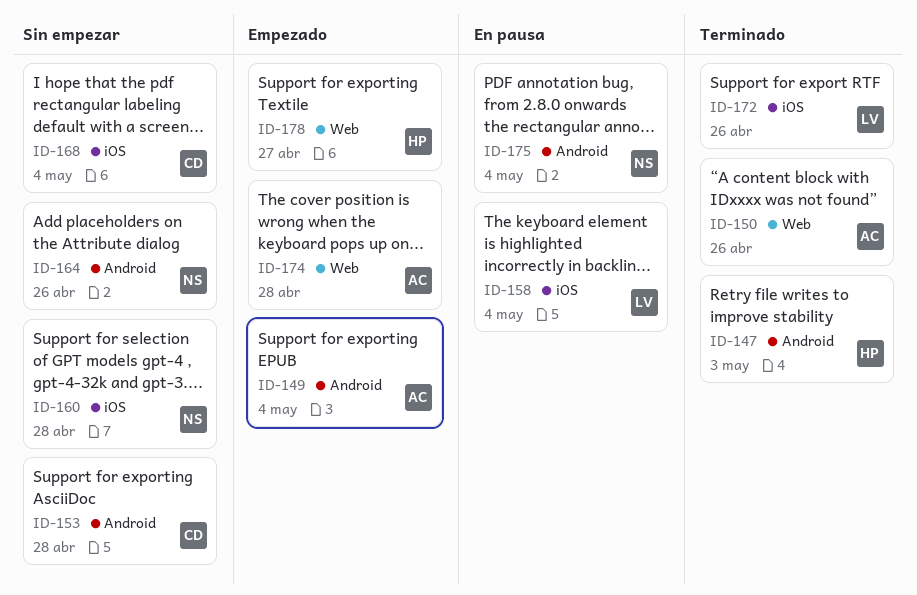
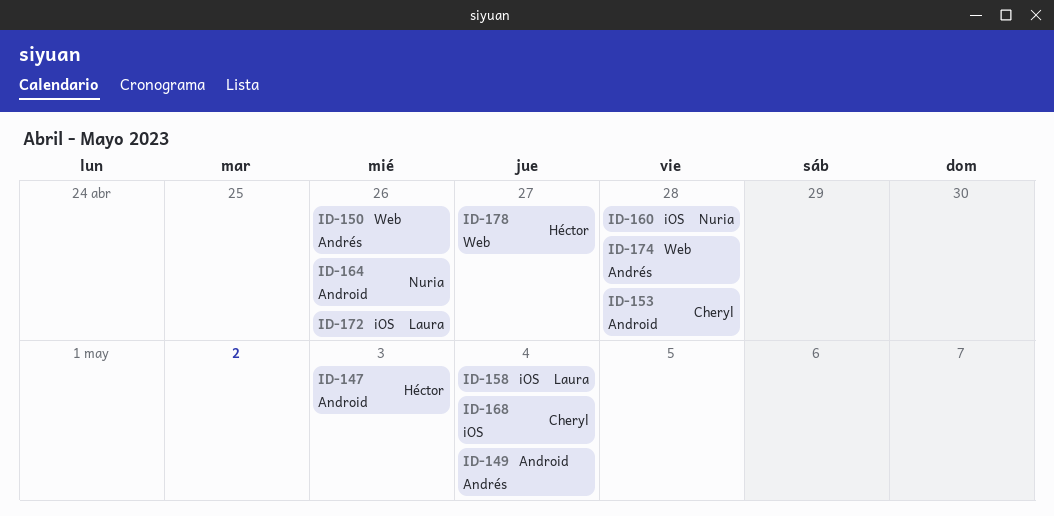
ID-175: present -> none

